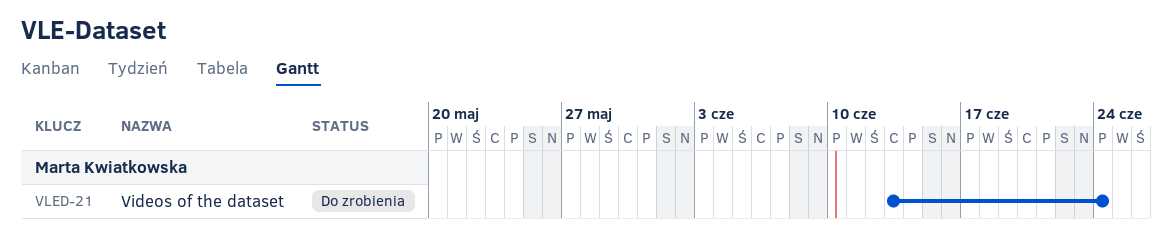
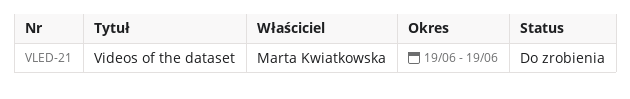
VLED-21, start: Jun 13 -> Jun 19
VLED-21, due: Jun 24 -> Jun 19

